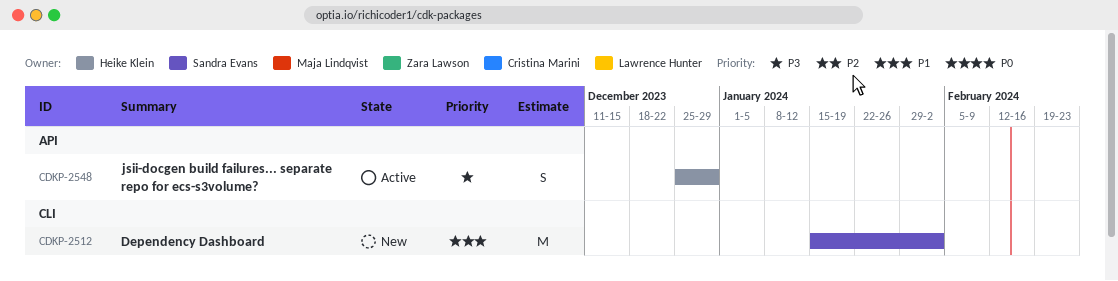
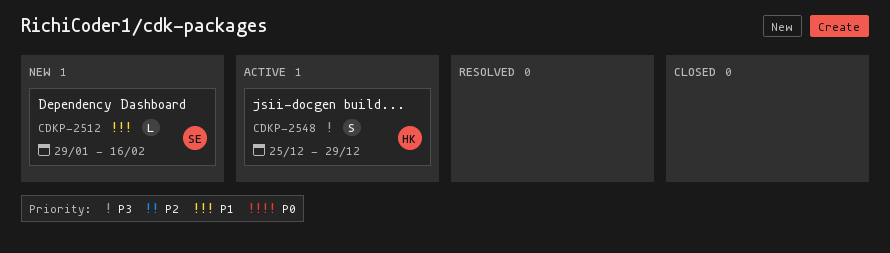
CDKP-2512, estimate: M -> L
CDKP-2512, start: Jan 15 -> Jan 29
CDKP-2512, due: Feb 2 -> Feb 16

